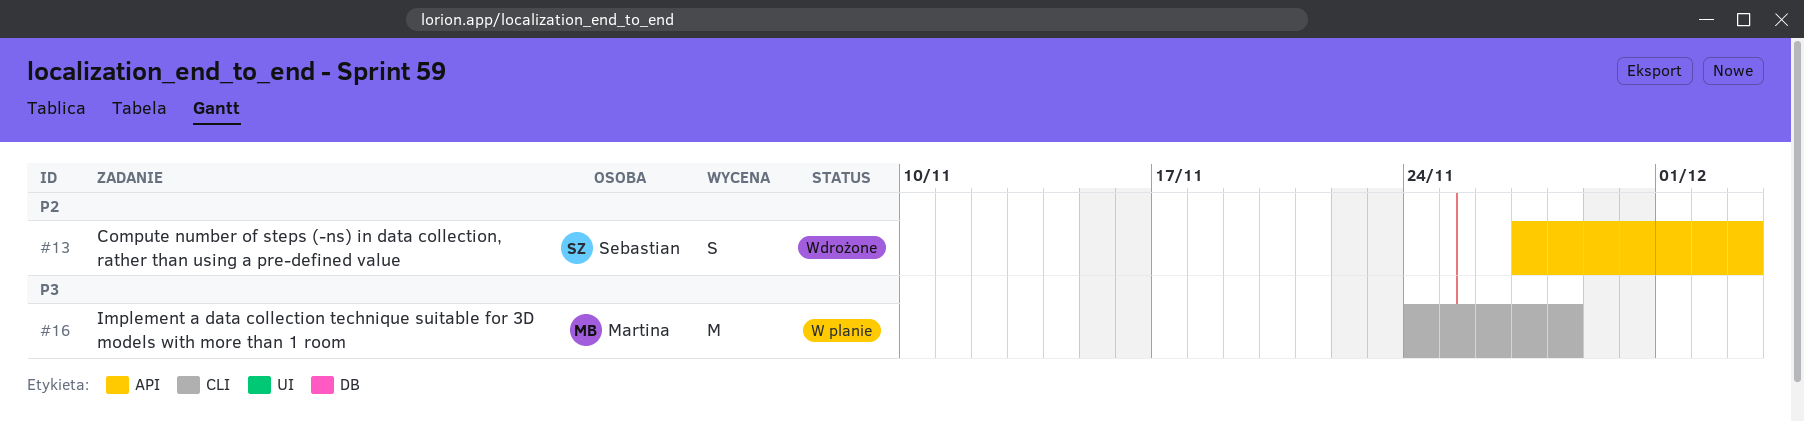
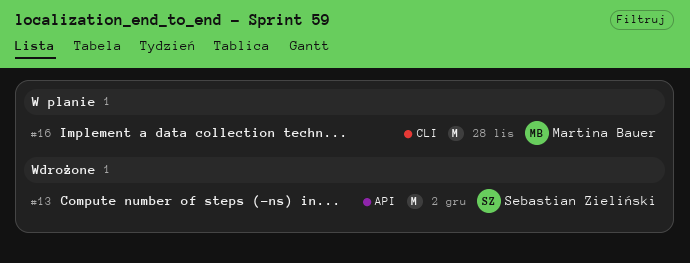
#13, estimate: S -> M
#13, due: Dec 3 -> Dec 2

